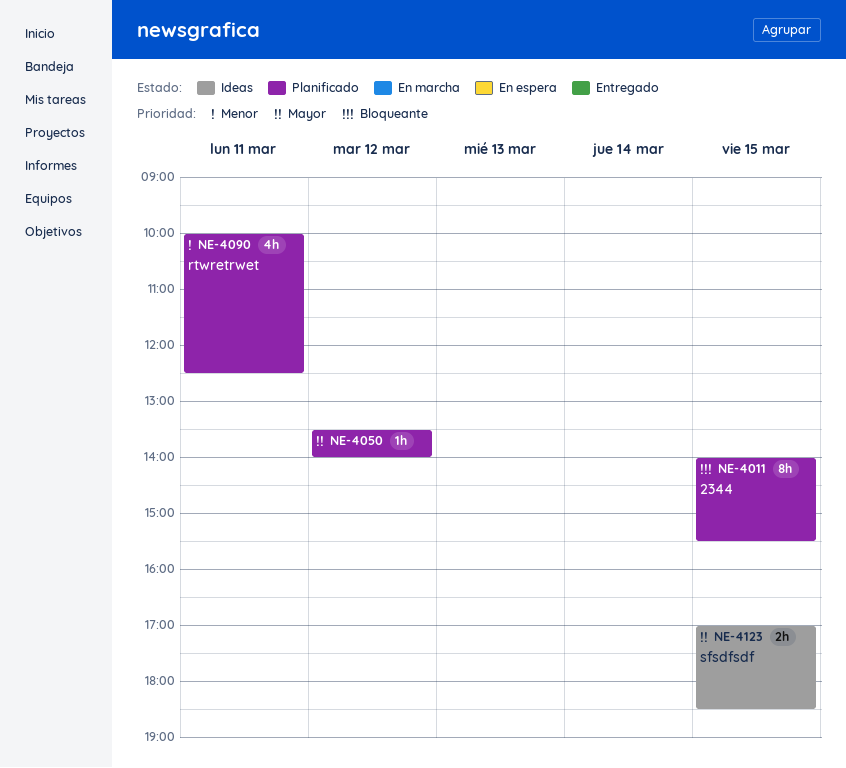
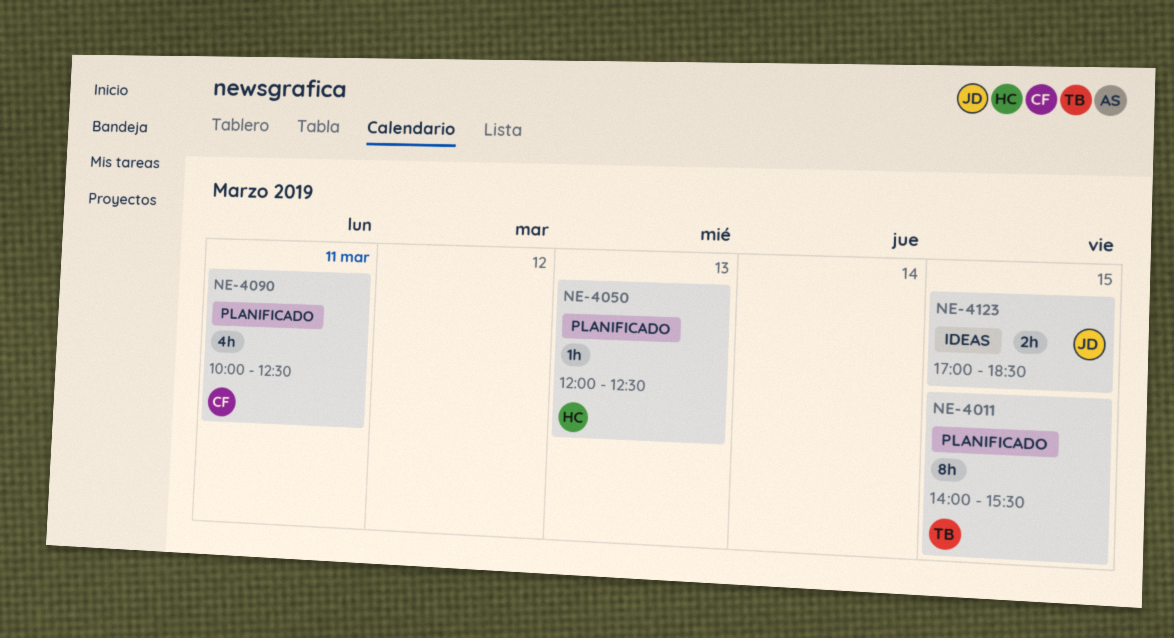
NE-4050, day: Mar 12 -> Mar 13
NE-4050, begins: 13:30 -> 12:00
NE-4050, ends: 14:00 -> 12:30

